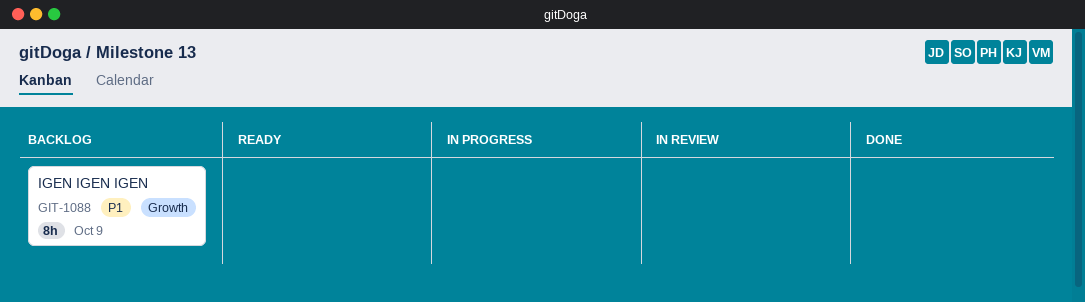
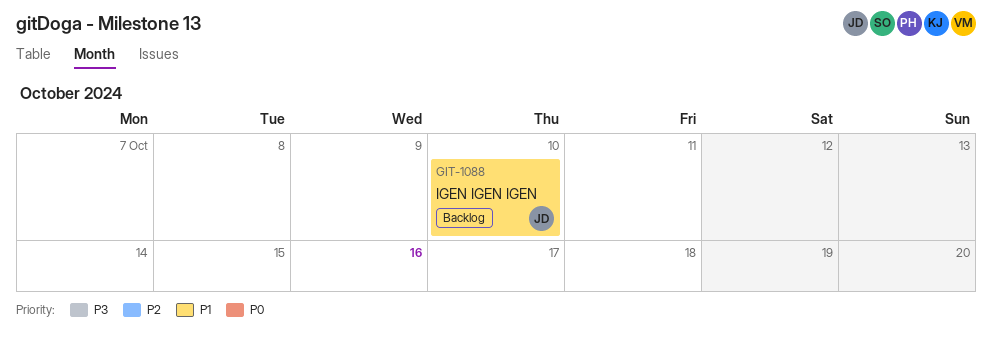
GIT-1088, due: Oct 9 -> Oct 10

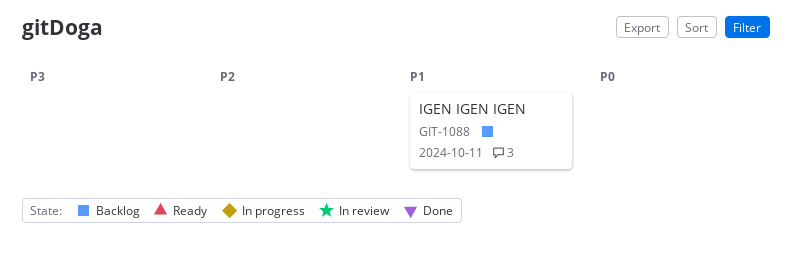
GIT-1088, due: Oct 10 -> Oct 11

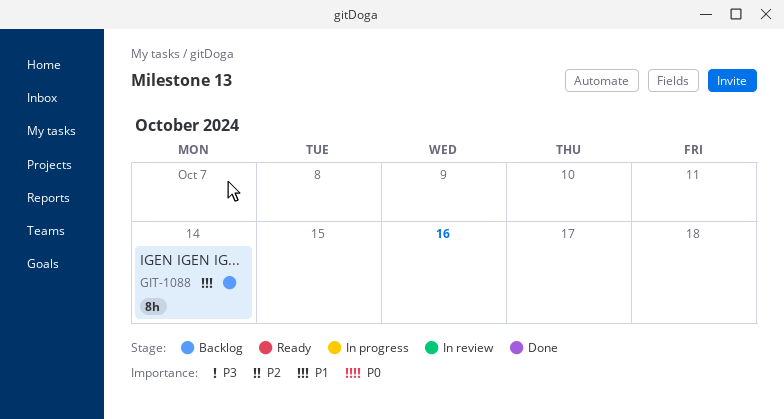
GIT-1088, due: Oct 11 -> Oct 14

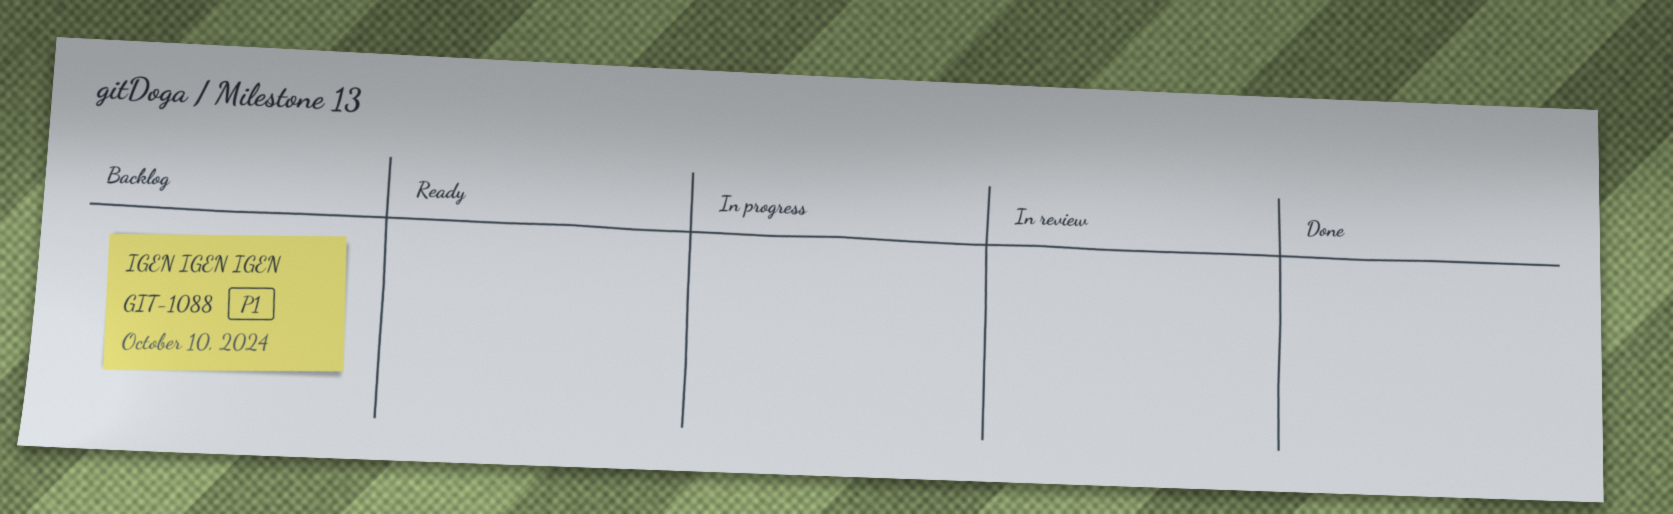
GIT-1088, due: Oct 14 -> Oct 10

